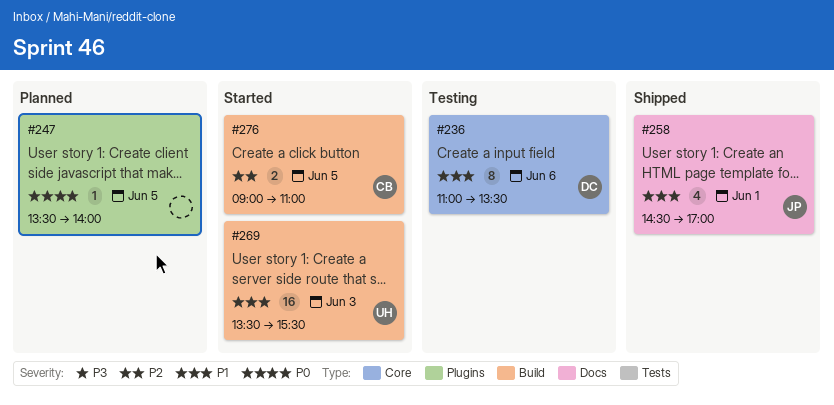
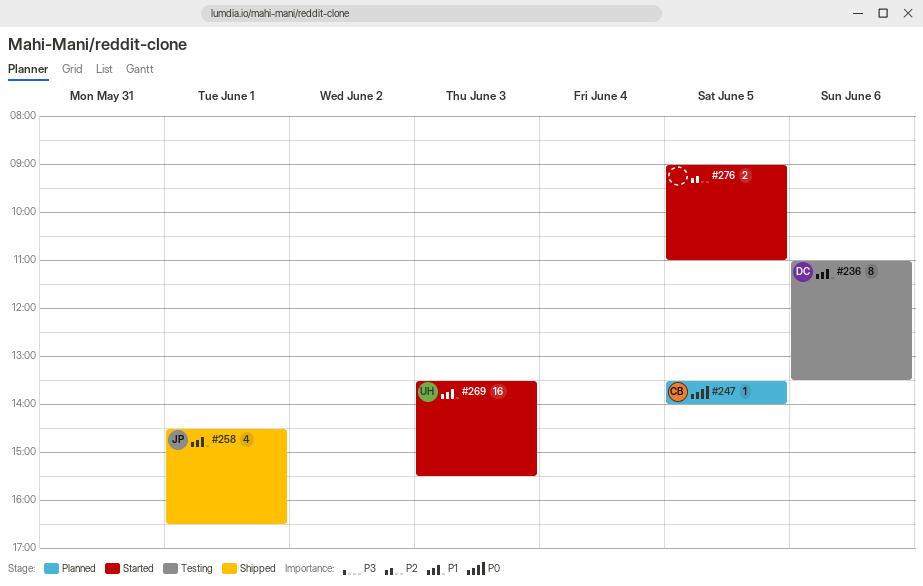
#247, owner: none -> CB
#258, ends: 17:00 -> 16:30
#276, owner: CB -> none

